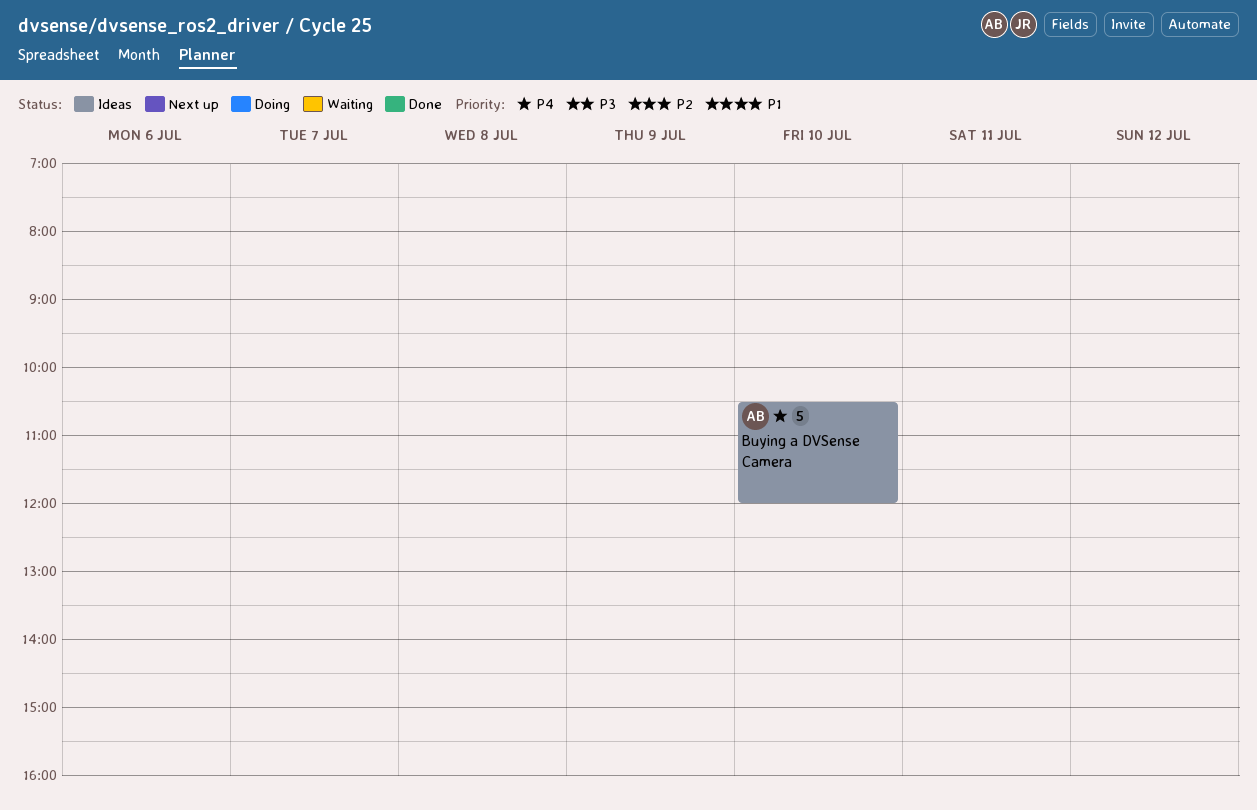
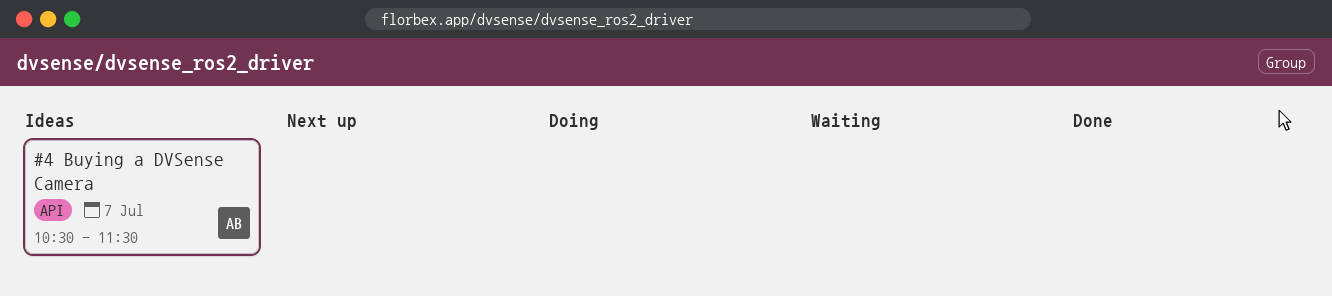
Buying a DVSense Camera, day: Jul 10 -> Jul 7
Buying a DVSense Camera, ends: 12:00 -> 11:30

